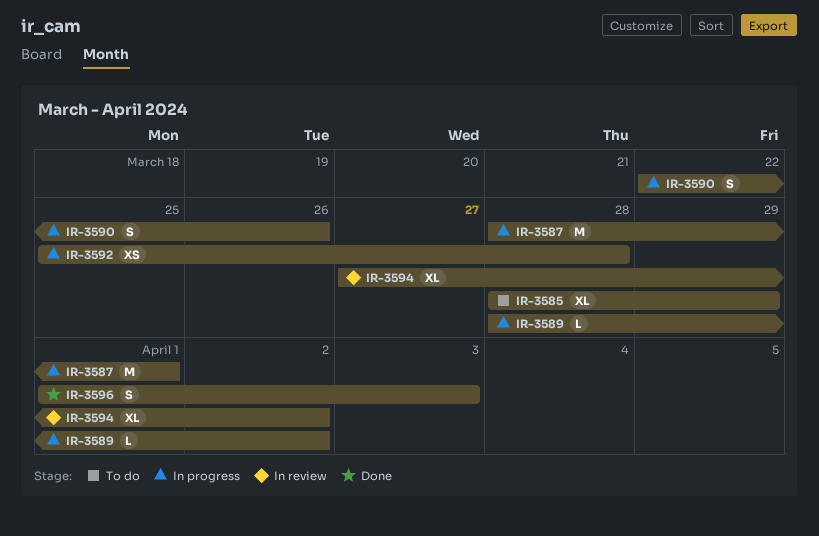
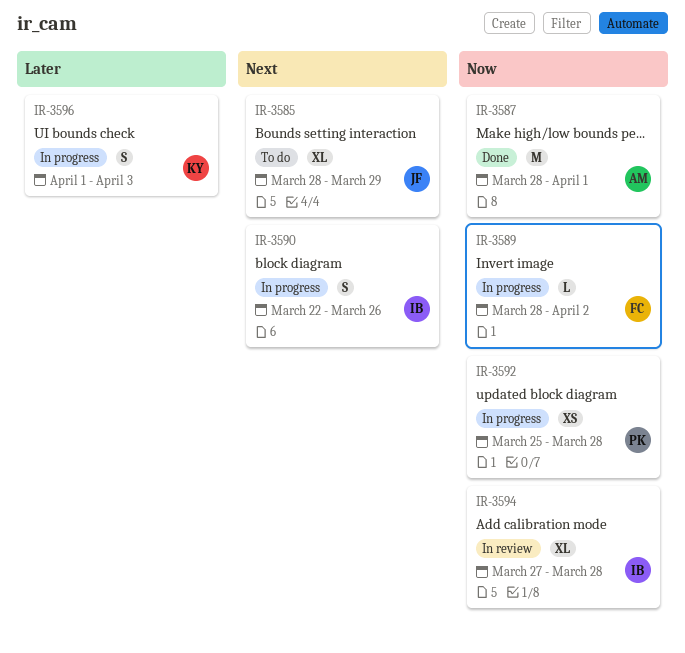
IR-3587, status: In progress -> Done
IR-3594, due: Apr 2 -> Mar 28
IR-3596, status: Done -> In progress

